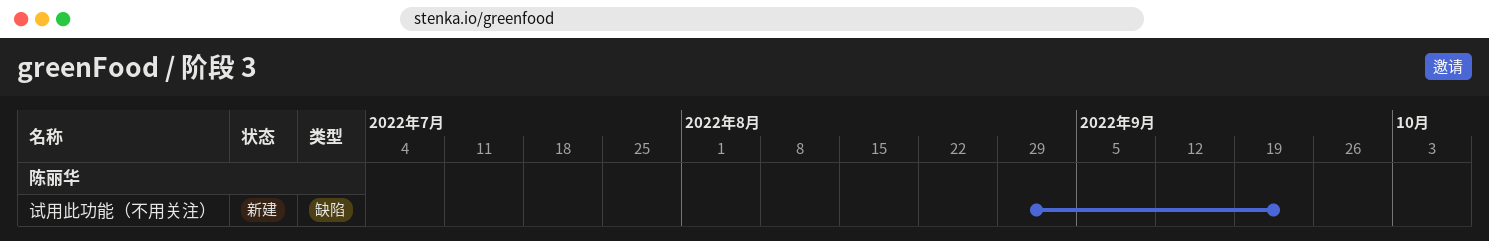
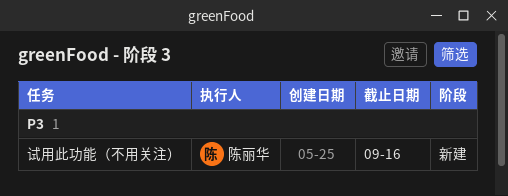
试用此功能（不用关注）, due: Sep 23 -> Sep 16

